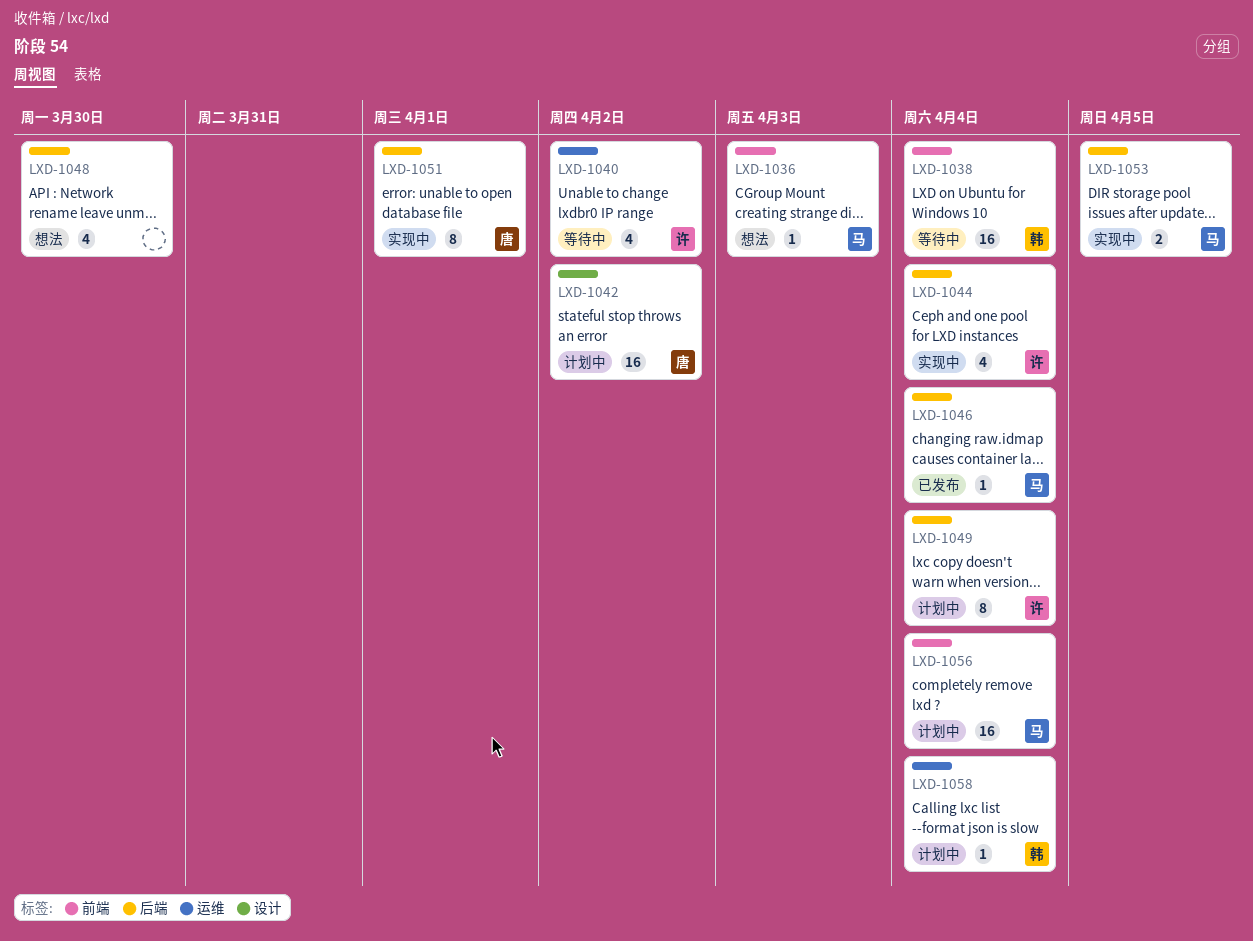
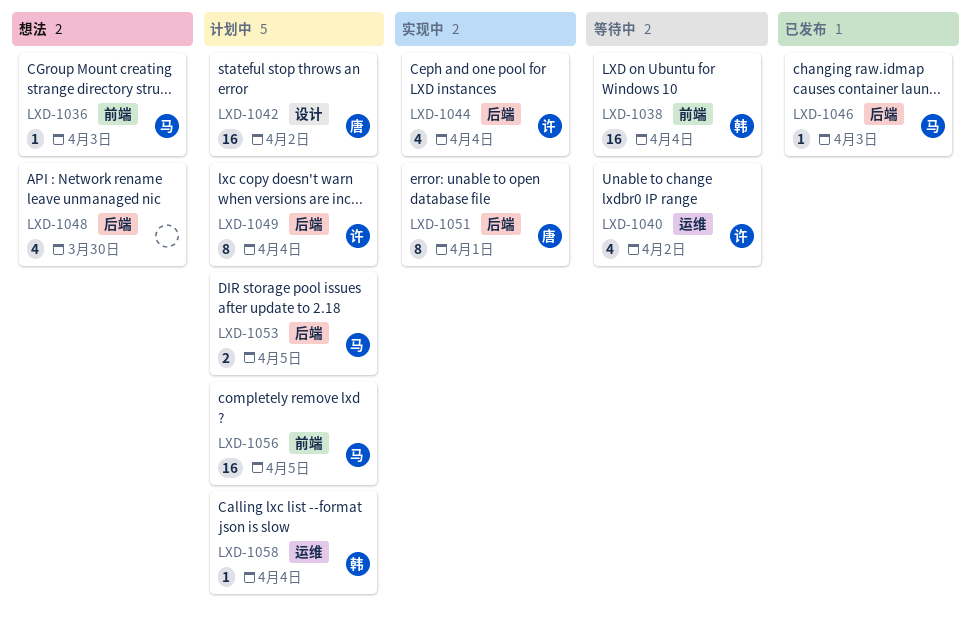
LXD-1046, due: Apr 4 -> Apr 3
LXD-1053, status: 实现中 -> 计划中
LXD-1056, due: Apr 4 -> Apr 5

